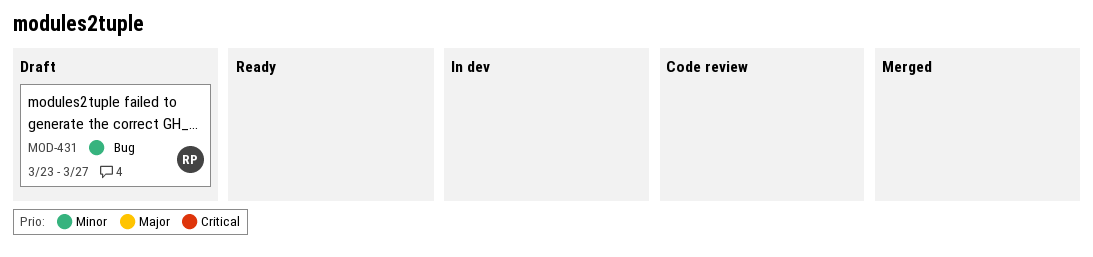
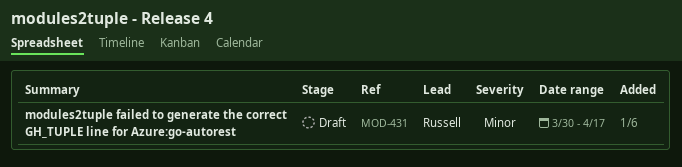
MOD-431, start: Mar 23 -> Mar 30
MOD-431, due: Mar 27 -> Apr 17

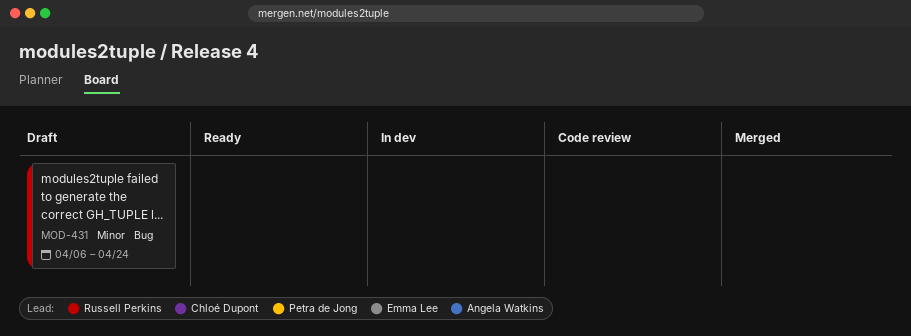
MOD-431, start: Mar 30 -> Apr 6
MOD-431, due: Apr 17 -> Apr 24

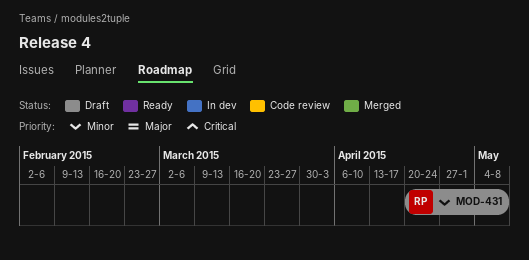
MOD-431, start: Apr 6 -> Apr 20
MOD-431, due: Apr 24 -> May 8

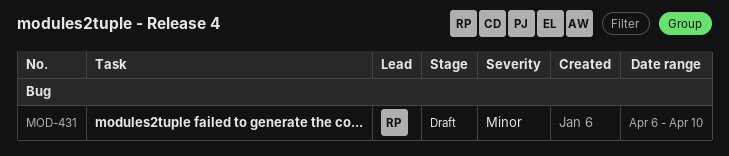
MOD-431, start: Apr 20 -> Apr 6
MOD-431, due: May 8 -> Apr 10

